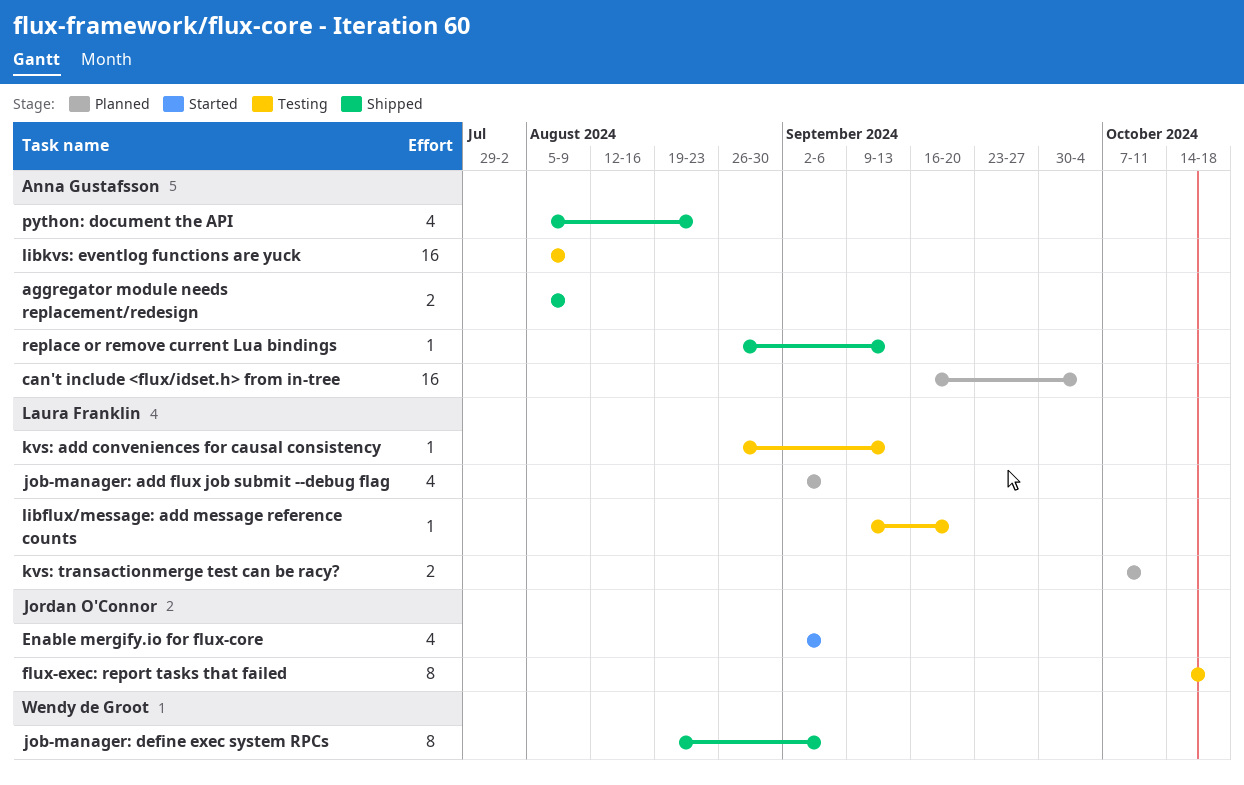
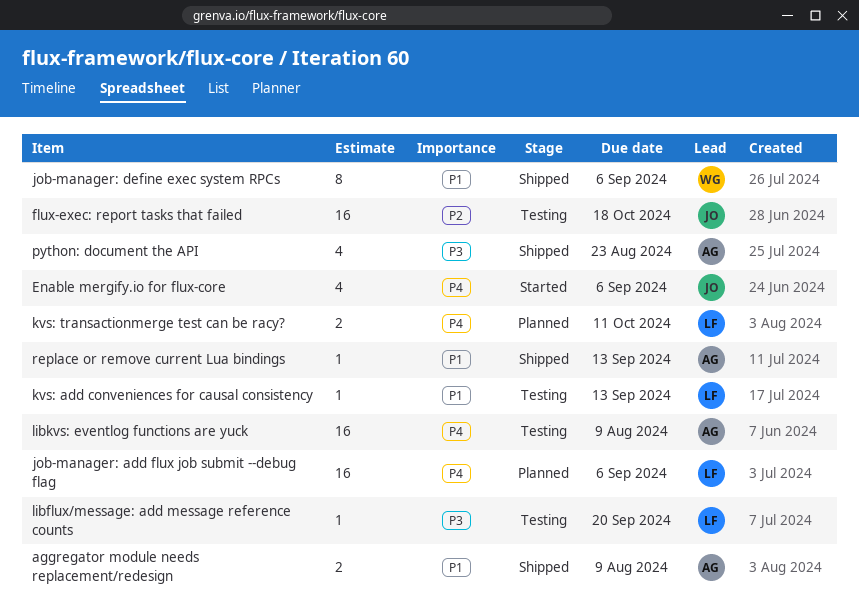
can't include <flux/idset.h> from in-tree: present -> none
flux-exec: report tasks that failed, estimate: 8 -> 16
job-manager: add flux job submit --debug flag, estimate: 4 -> 16

